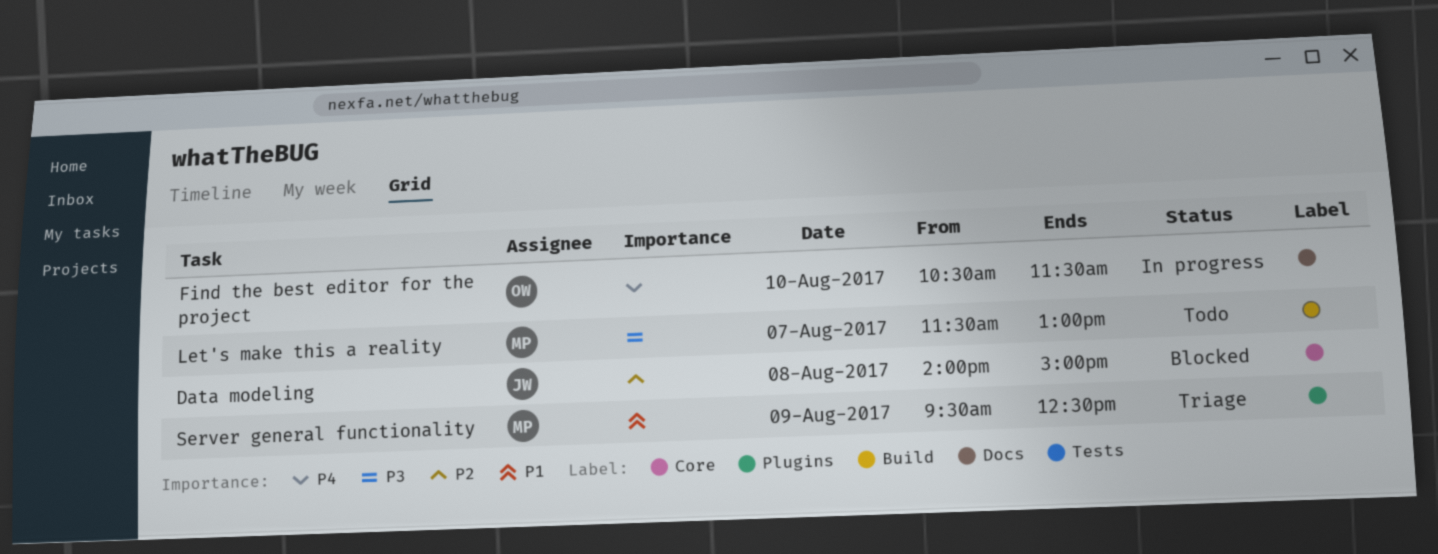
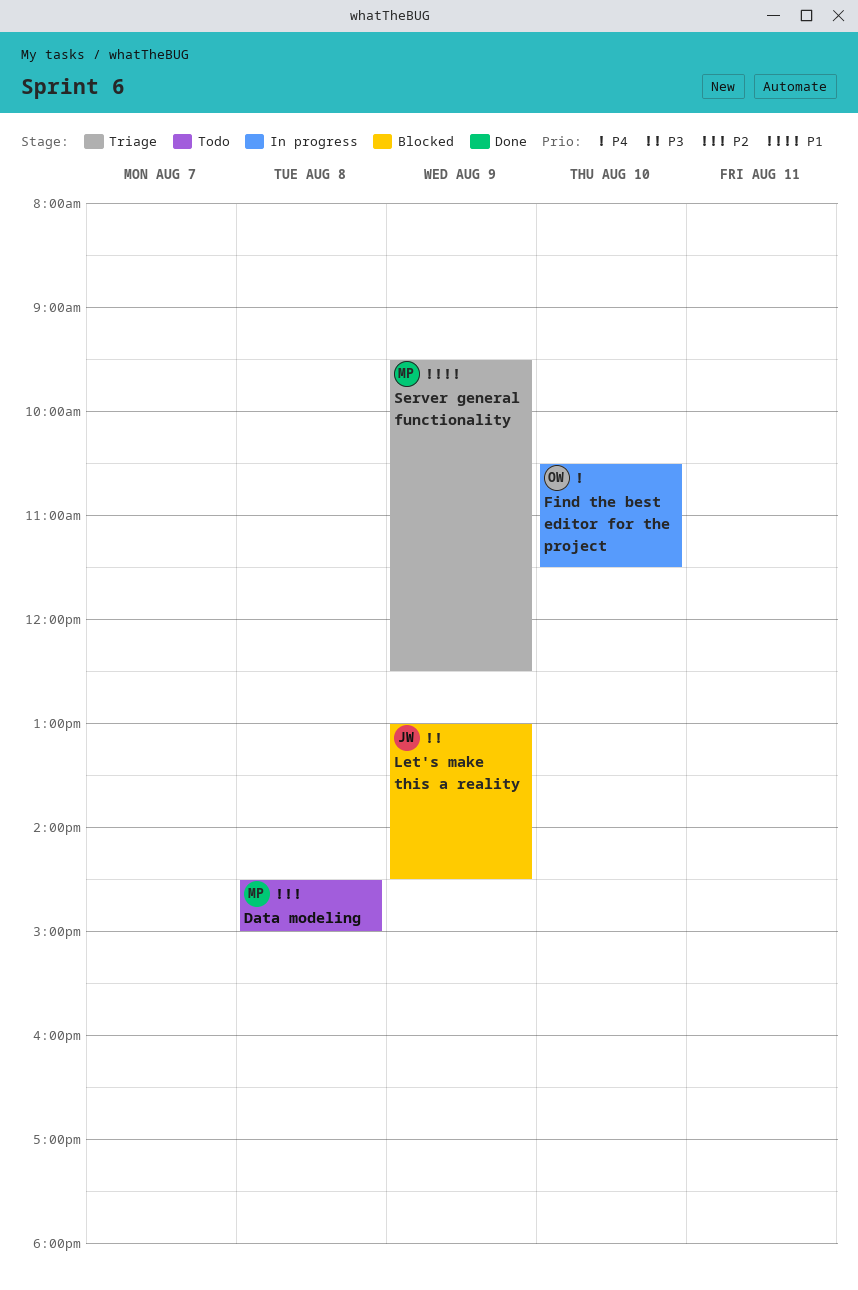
Data modeling, status: Blocked -> Todo
Data modeling, owner: JW -> MP
Data modeling, begins: 14:00 -> 14:30
Let's make this a reality, status: Todo -> Blocked
Let's make this a reality, owner: MP -> JW
Let's make this a reality, day: Aug 7 -> Aug 9
Let's make this a reality, begins: 11:30 -> 13:00
Let's make this a reality, ends: 13:00 -> 14:30

